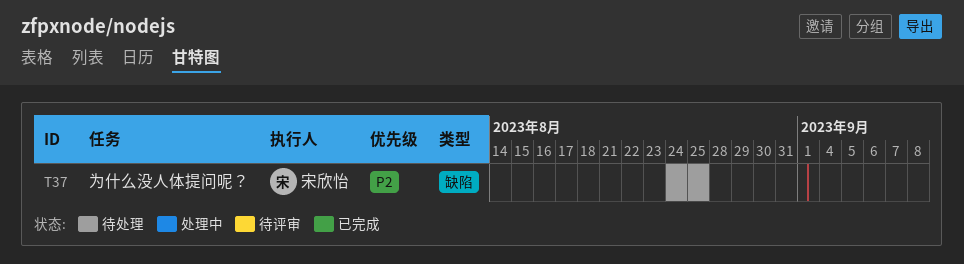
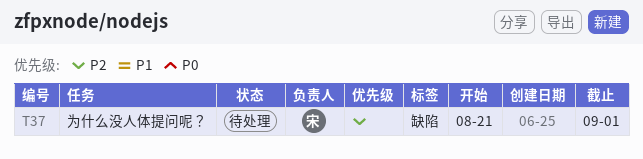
T37, start: Aug 24 -> Aug 21
T37, due: Aug 25 -> Sep 1

